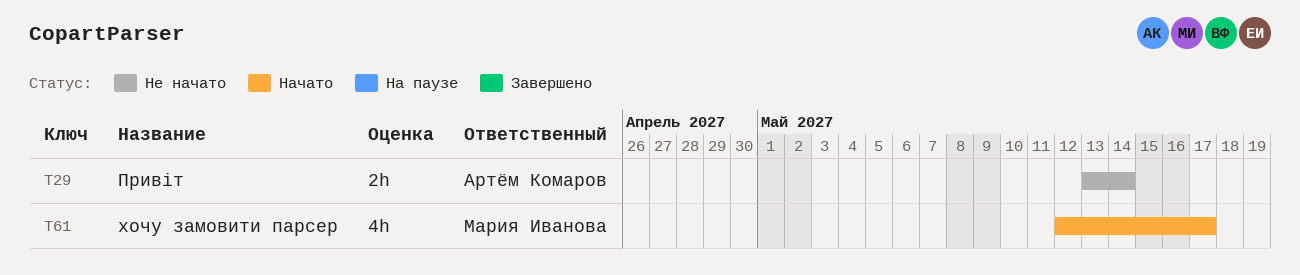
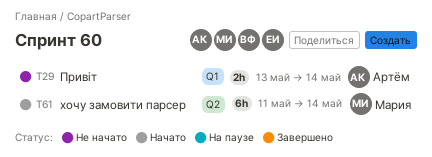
T61, estimate: 4h -> 6h
T61, start: May 12 -> May 11
T61, due: May 17 -> May 14

